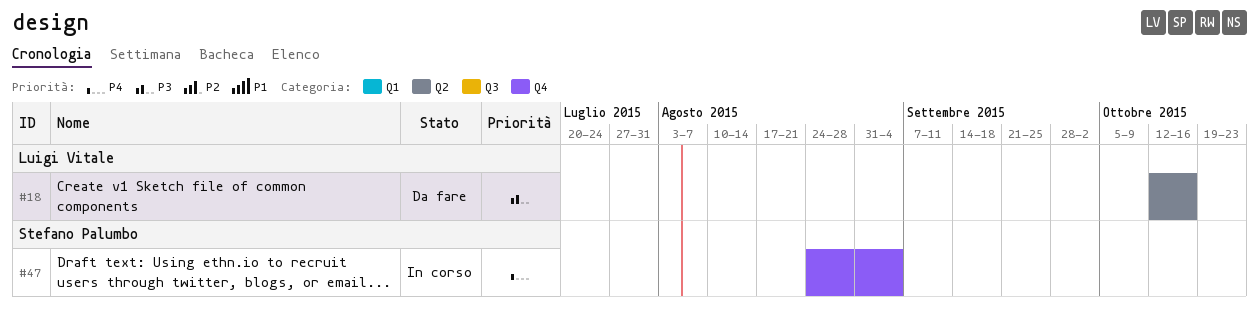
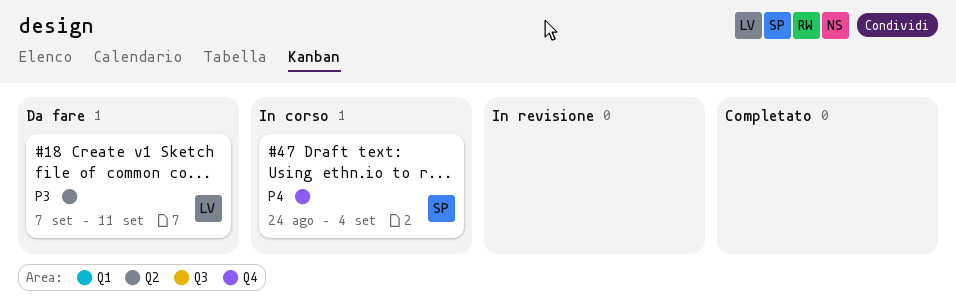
#18, start: Oct 12 -> Sep 7
#18, due: Oct 16 -> Sep 11

